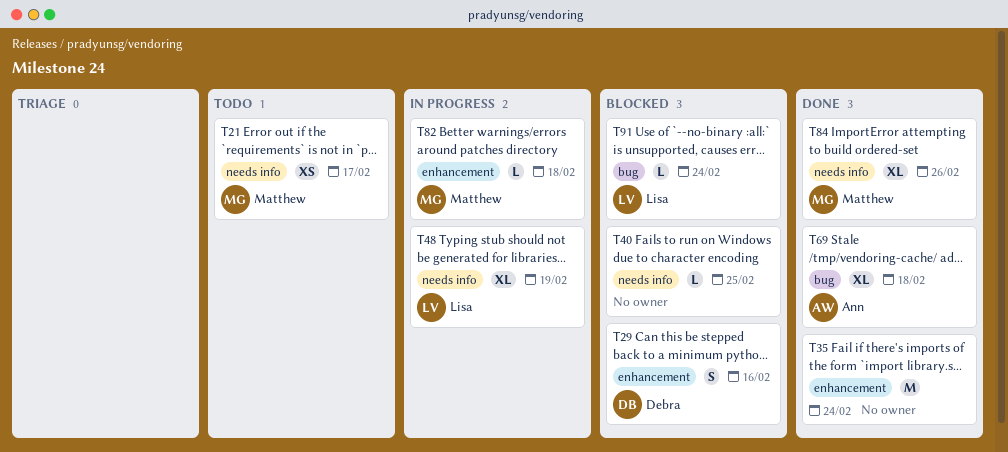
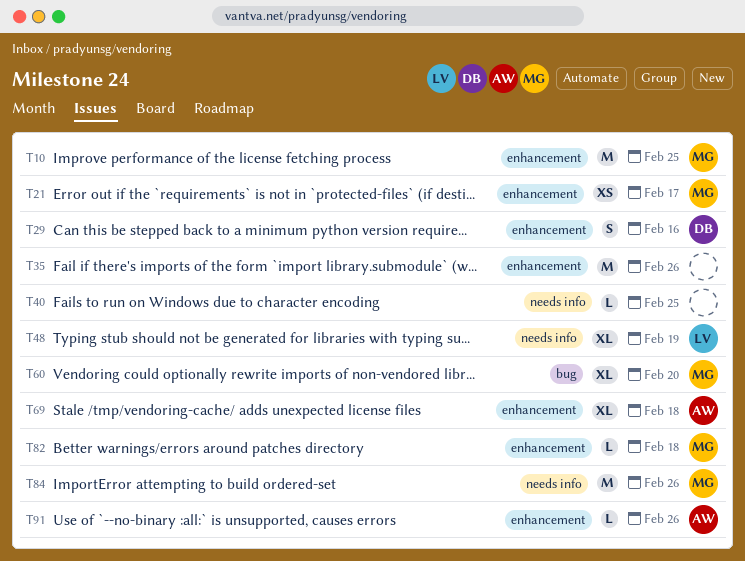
T10: none -> present
T21, label: needs info -> enhancement
T35, due: Feb 24 -> Feb 26
T60: none -> present
T69, label: bug -> enhancement
T84, estimate: XL -> M
T91, owner: Lisa -> Ann
T91, label: bug -> enhancement
T91, due: Feb 24 -> Feb 26

